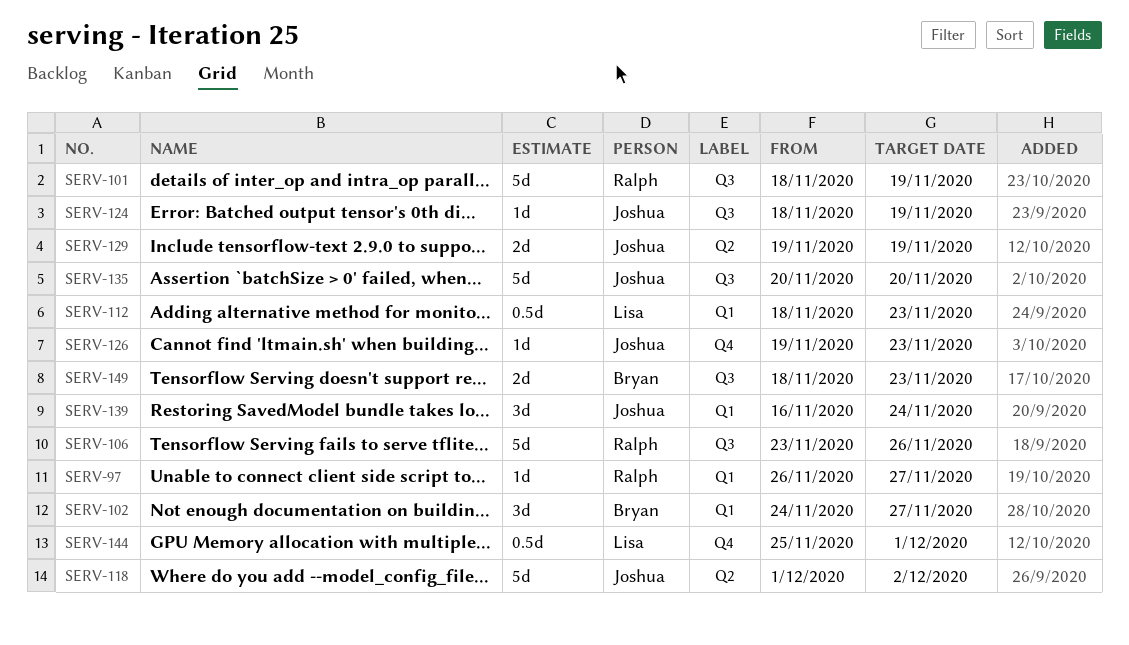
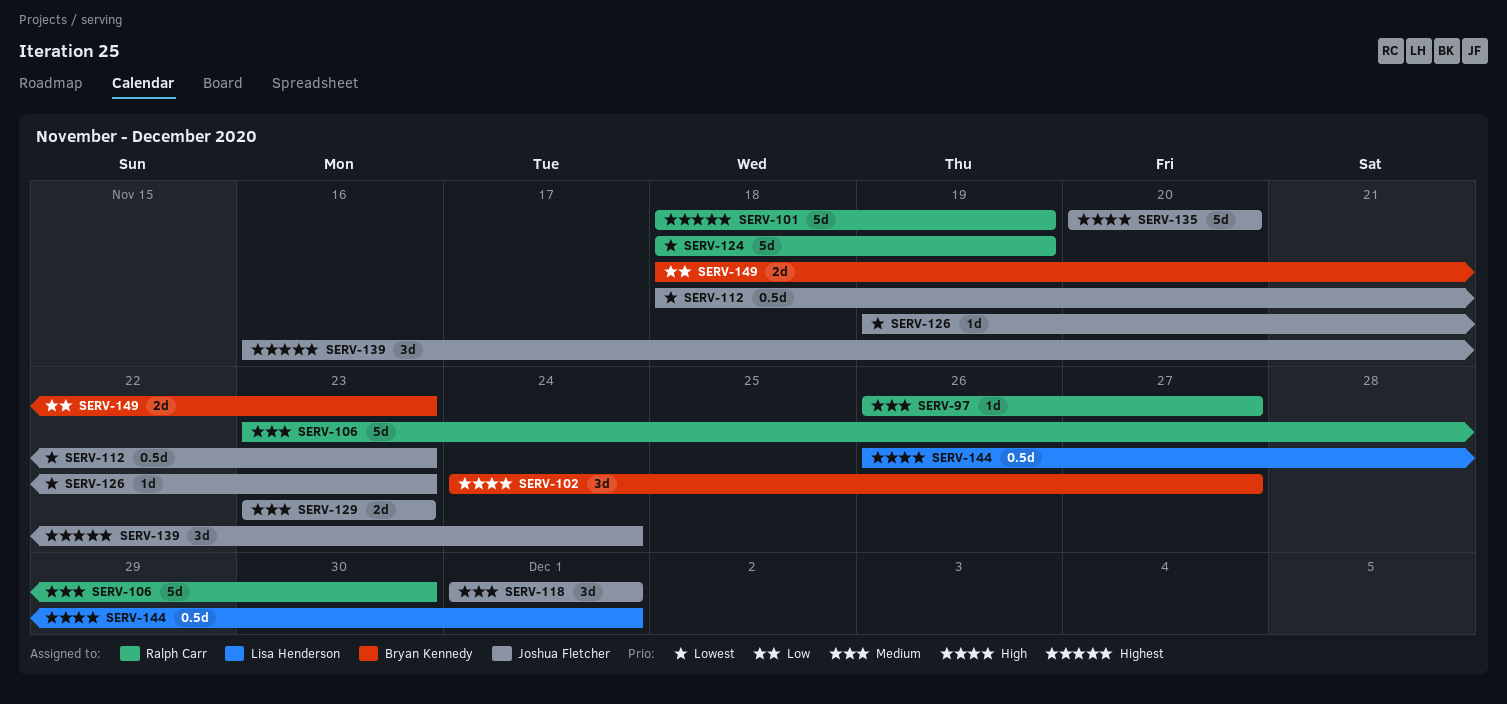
SERV-106, due: Nov 26 -> Nov 30
SERV-112, owner: Lisa Henderson -> Joshua Fletcher
SERV-118, estimate: 5d -> 3d
SERV-118, due: Dec 2 -> Dec 1
SERV-124, owner: Joshua Fletcher -> Ralph Carr
SERV-124, estimate: 1d -> 5d
SERV-129, start: Nov 19 -> Nov 23
SERV-129, due: Nov 19 -> Nov 23
SERV-144, start: Nov 25 -> Nov 26

